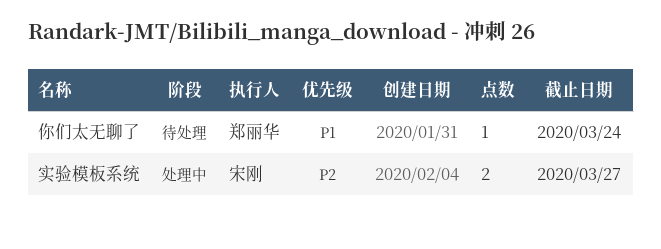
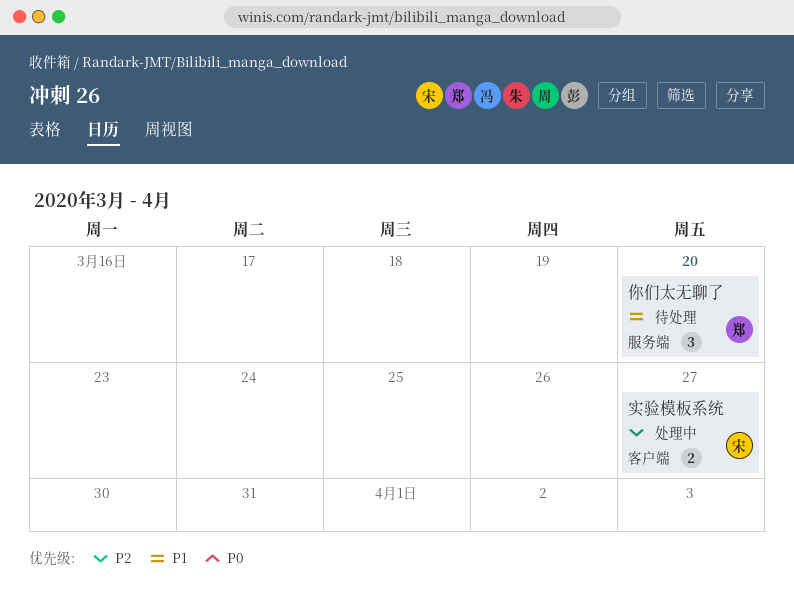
你们太无聊了, estimate: 1 -> 3
你们太无聊了, due: Mar 24 -> Mar 20

